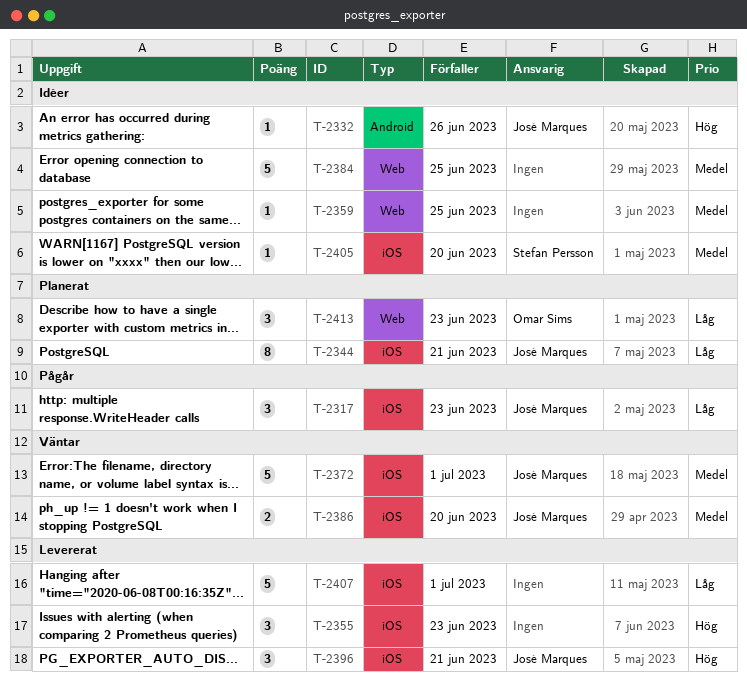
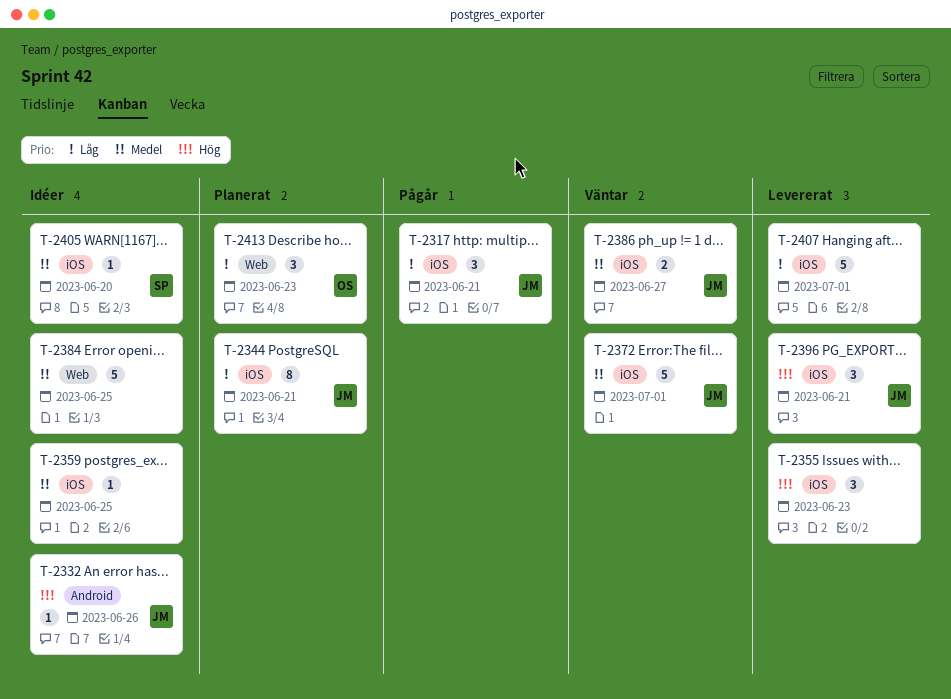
T-2317, due: Jun 23 -> Jun 21
T-2359, label: Web -> iOS
T-2386, due: Jun 20 -> Jun 27

